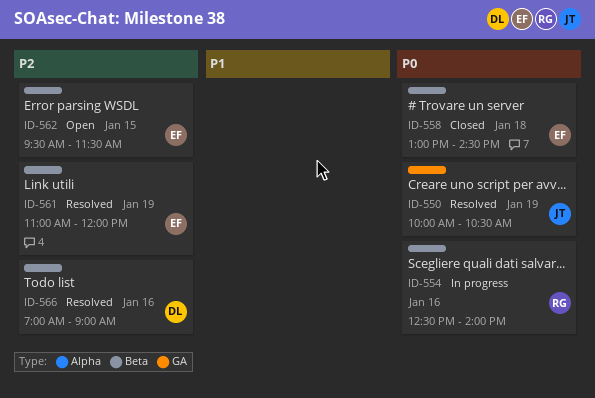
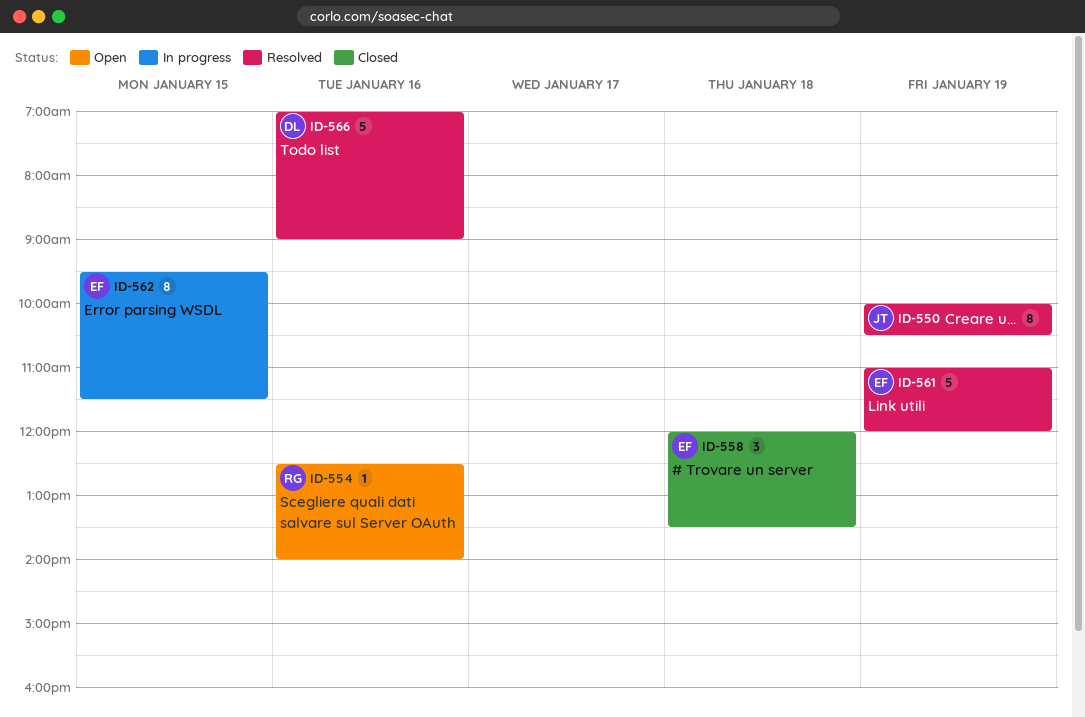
ID-554, status: In progress -> Open
ID-558, begins: 13:00 -> 12:00
ID-558, ends: 14:30 -> 13:30
ID-562, status: Open -> In progress

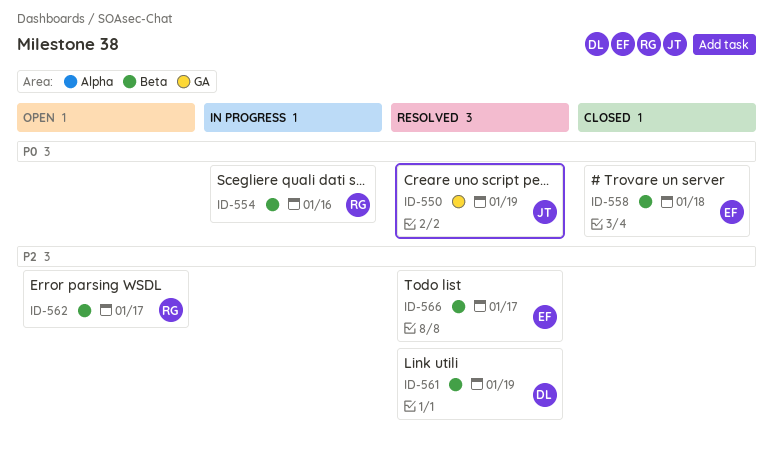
ID-554, status: Open -> In progress
ID-561, owner: EF -> DL
ID-562, status: In progress -> Open
ID-562, owner: EF -> RG
ID-562, day: Jan 15 -> Jan 17
ID-566, owner: DL -> EF
ID-566, day: Jan 16 -> Jan 17

